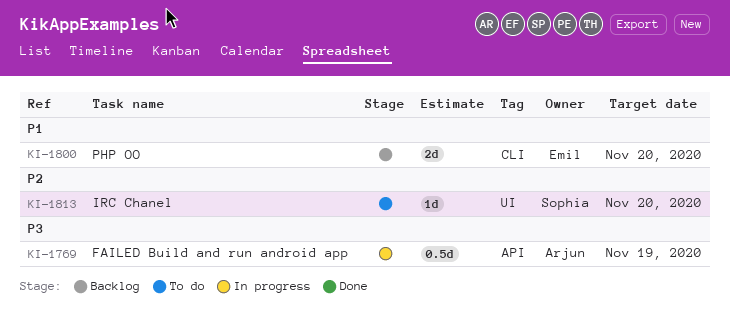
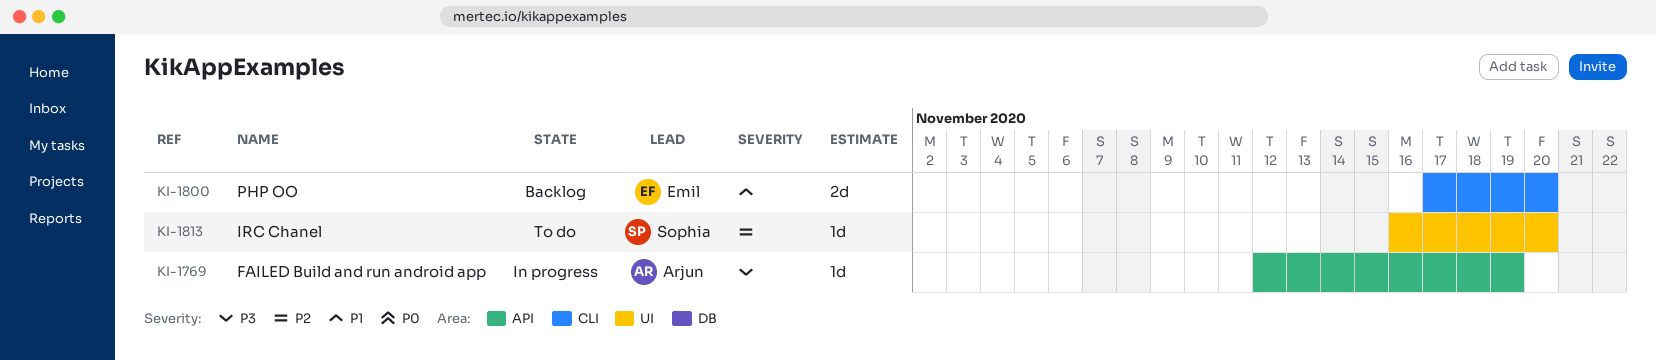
KI-1769, estimate: 0.5d -> 1d

